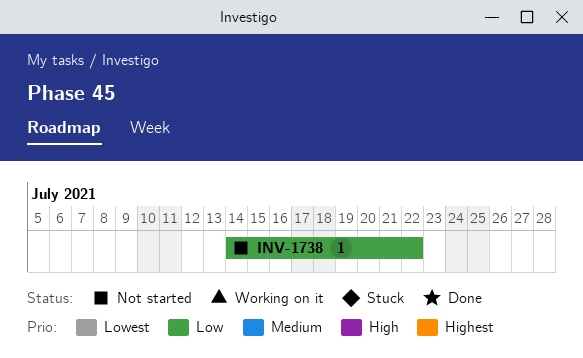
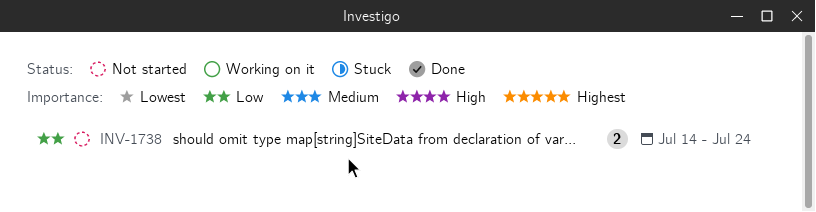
INV-1738, estimate: 1 -> 2
INV-1738, due: Jul 22 -> Jul 24

